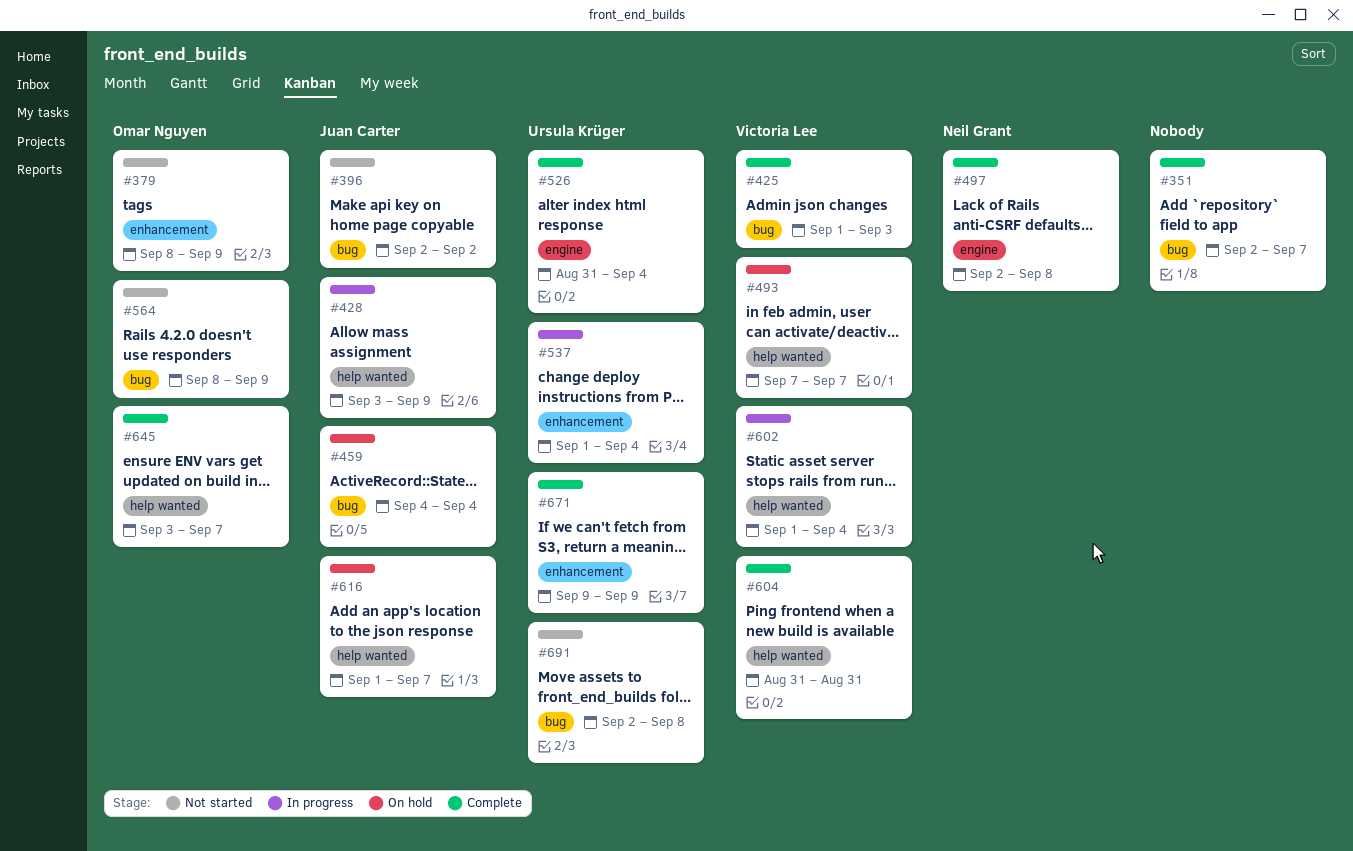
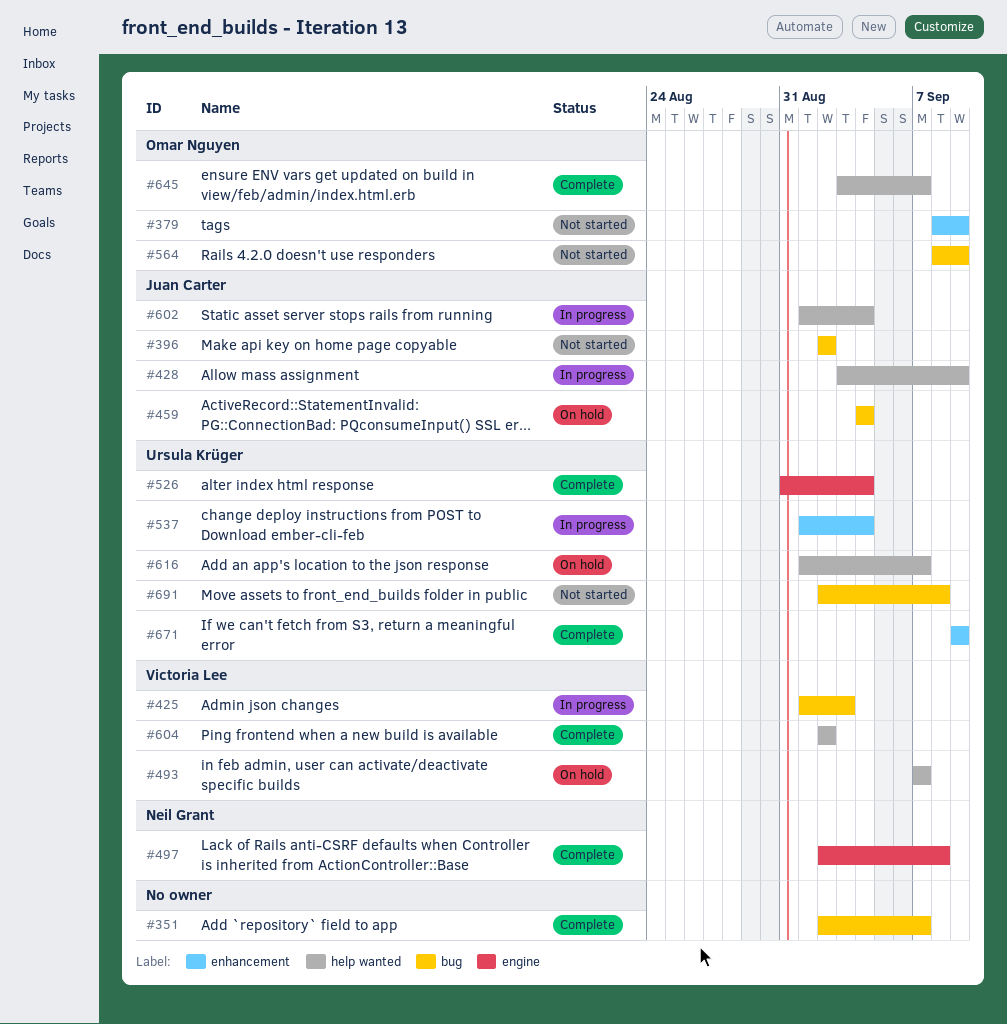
#425, status: Complete -> In progress
#602, owner: Victoria Lee -> Juan Carter
#604, start: Aug 31 -> Sep 2
#604, due: Aug 31 -> Sep 2
#616, owner: Juan Carter -> Ursula Krüger

